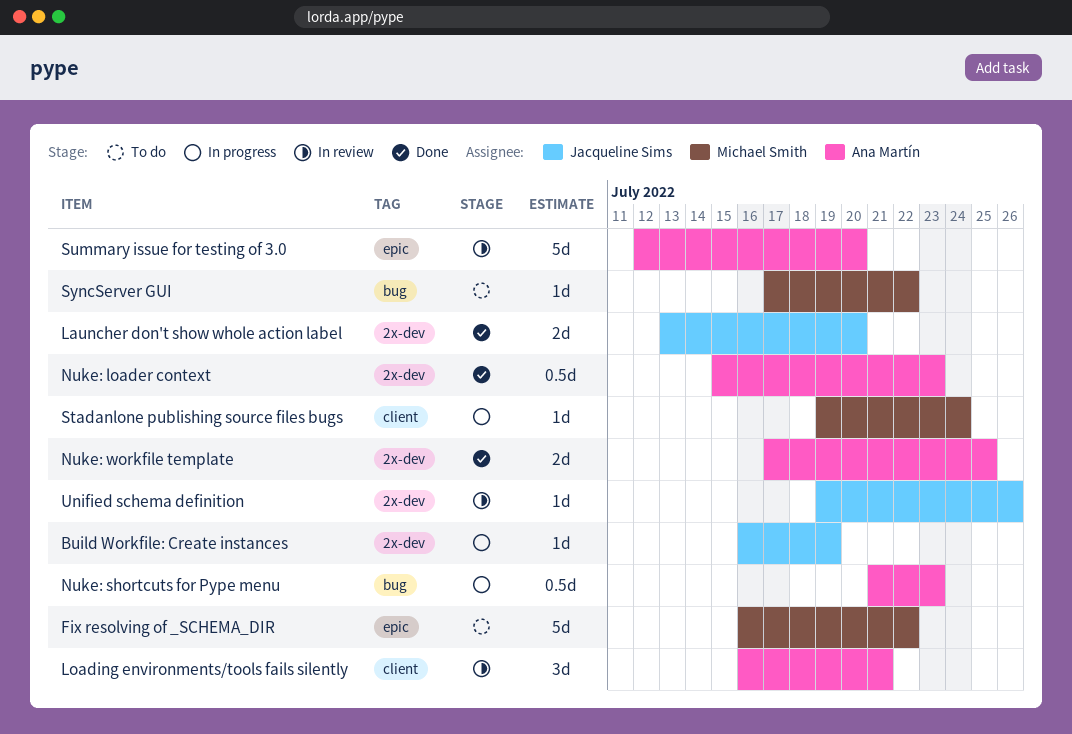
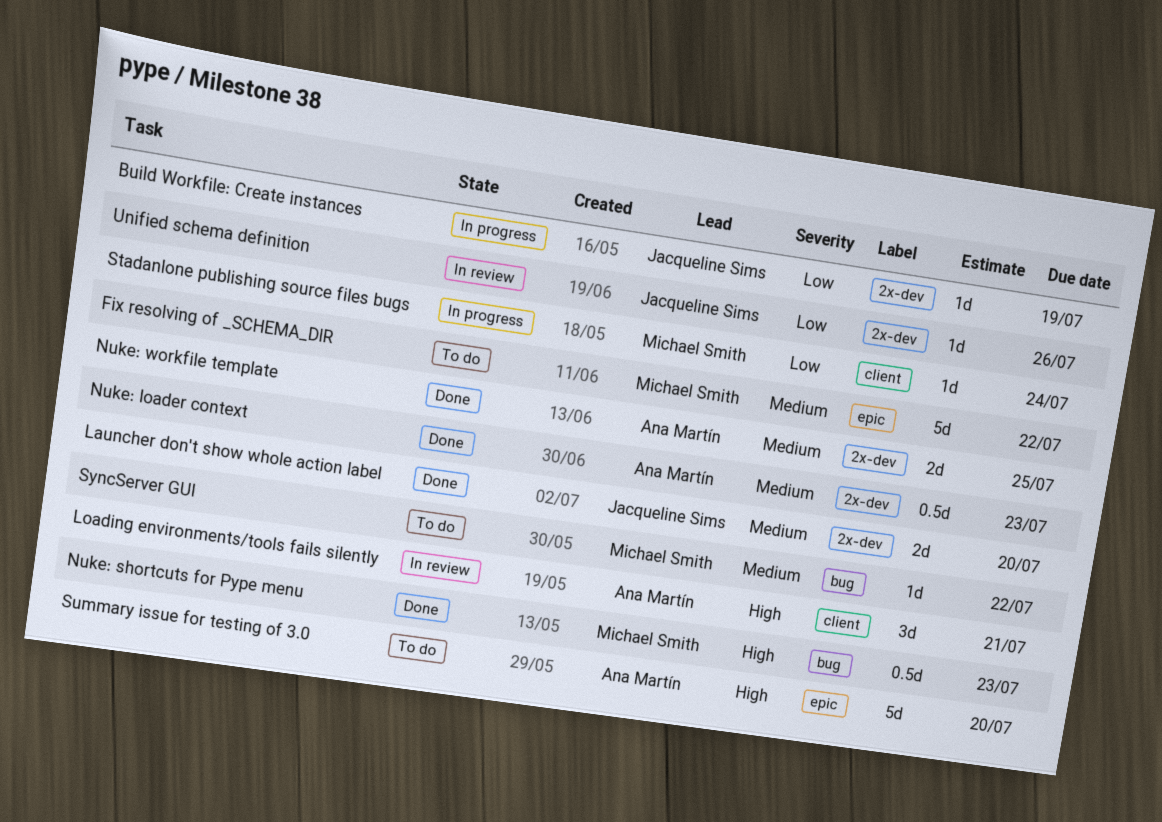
Nuke: shortcuts for Pype menu, status: In progress -> Done
Nuke: shortcuts for Pype menu, owner: Ana Martín -> Michael Smith
Summary issue for testing of 3.0, status: In review -> To do

